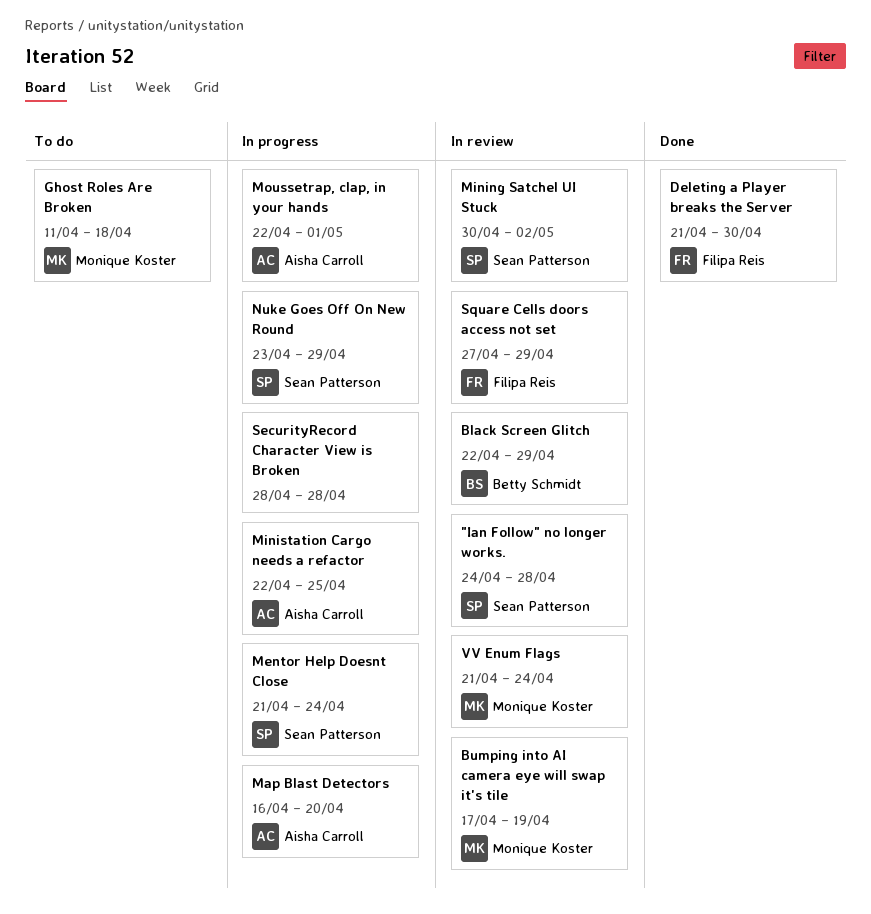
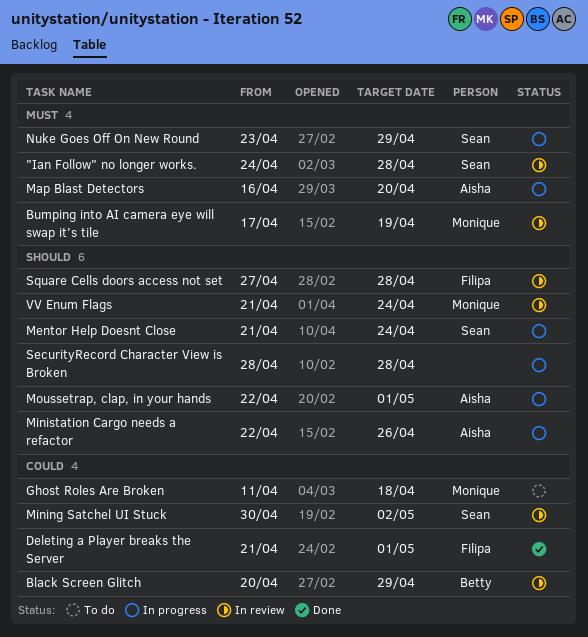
Black Screen Glitch, start: Apr 22 -> Apr 20
Deleting a Player breaks the Server, due: Apr 30 -> May 1
Ministation Cargo needs a refactor, due: Apr 25 -> Apr 26
Square Cells doors access not set, due: Apr 29 -> Apr 28

